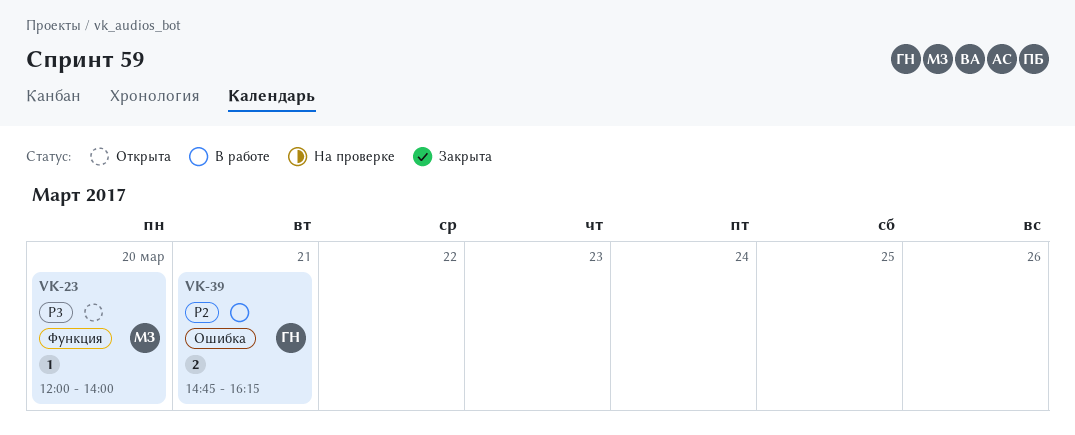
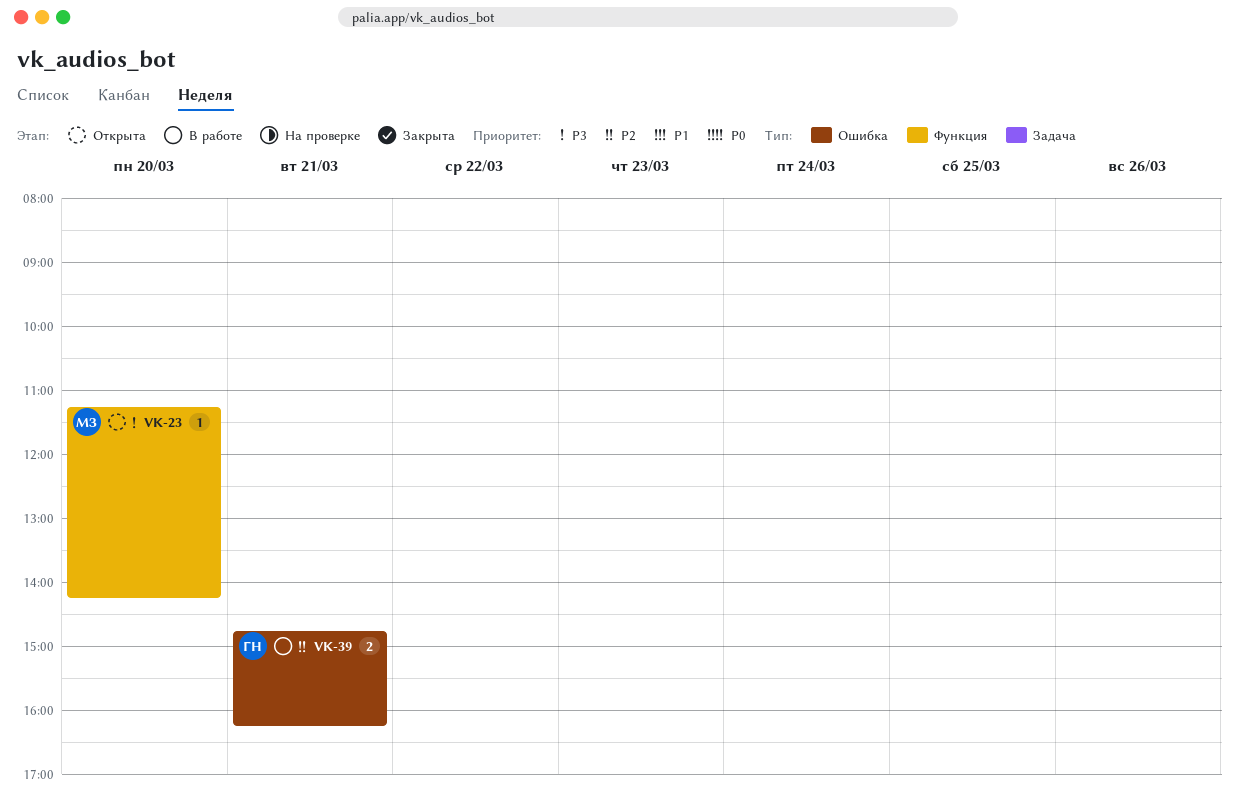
VK-23, begins: 12:00 -> 11:15
VK-23, ends: 14:00 -> 14:15

